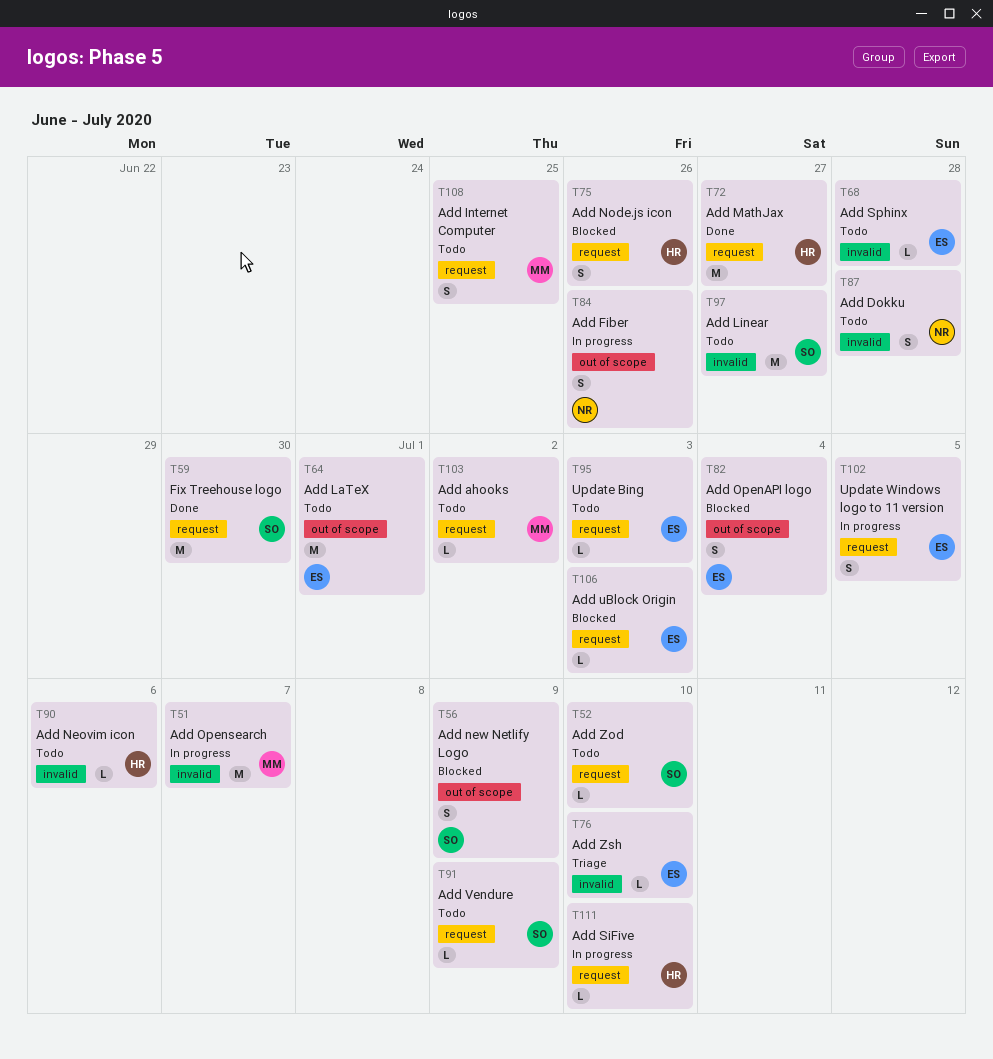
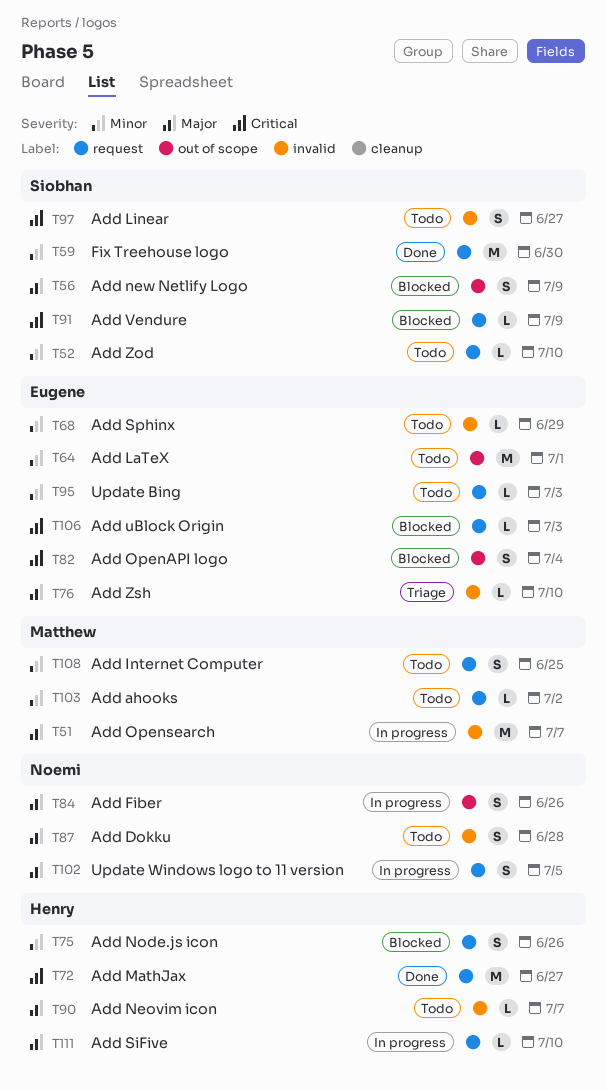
T68, due: Jun 28 -> Jun 29
T90, due: Jul 6 -> Jul 7
T91, status: Todo -> Blocked
T97, estimate: M -> S
T102, owner: Eugene -> Noemi

